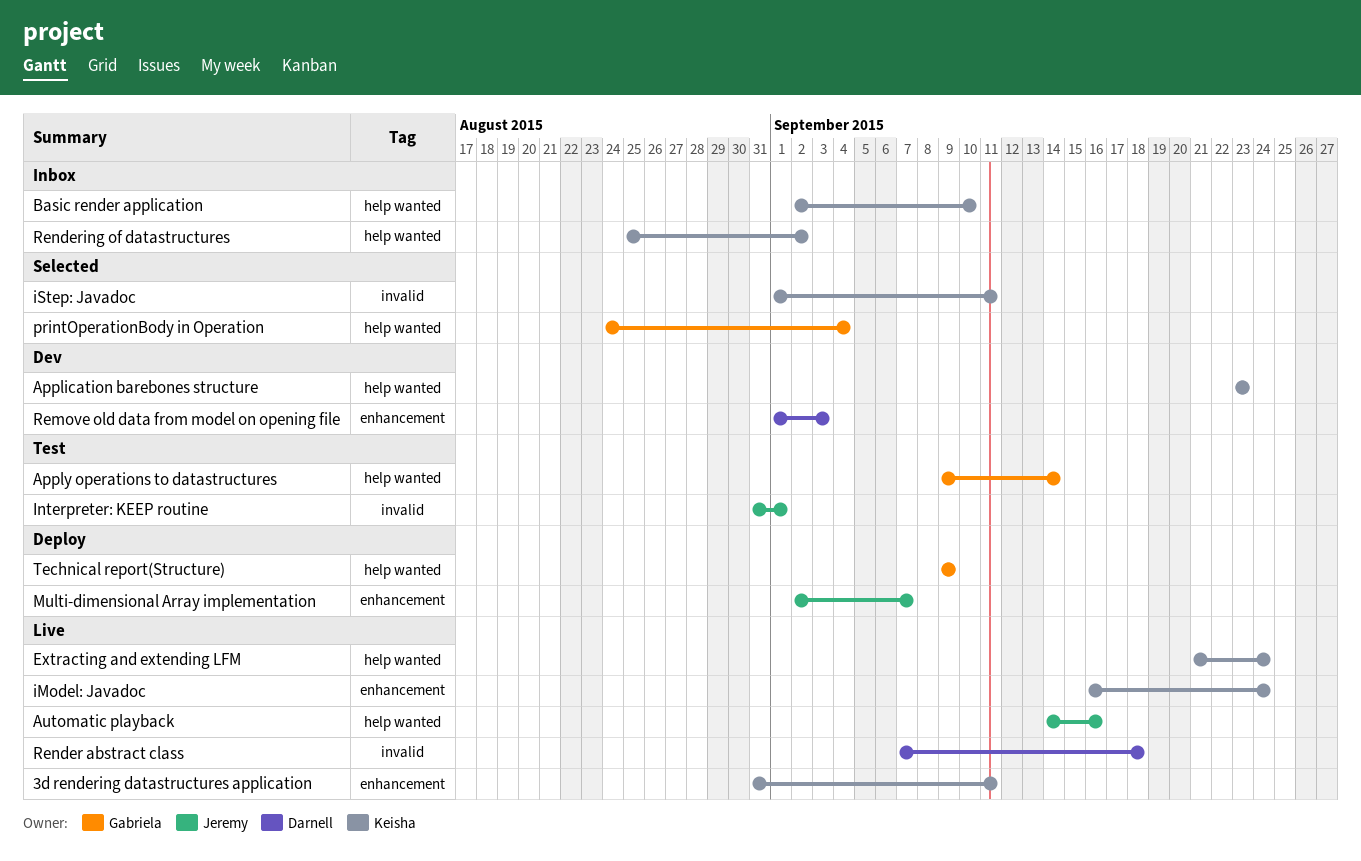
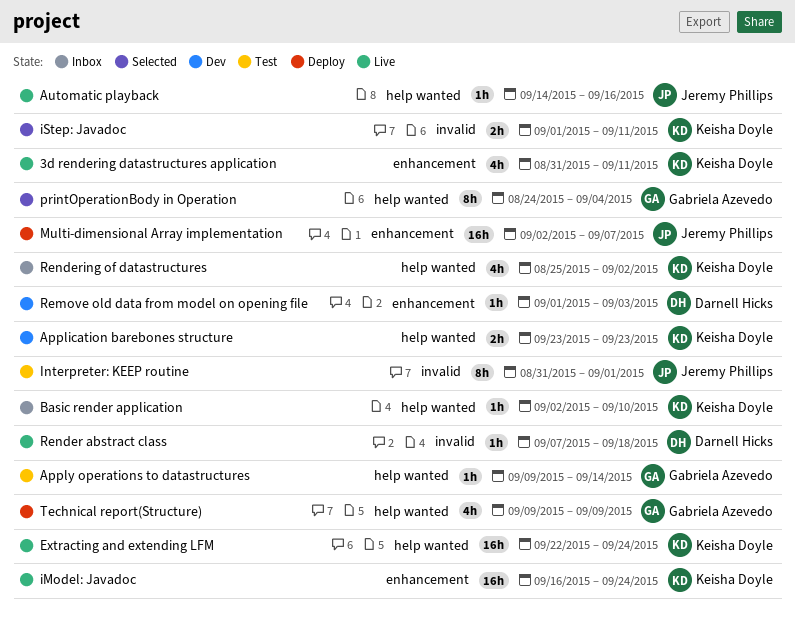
Extracting and extending LFM, start: Sep 21 -> Sep 22

